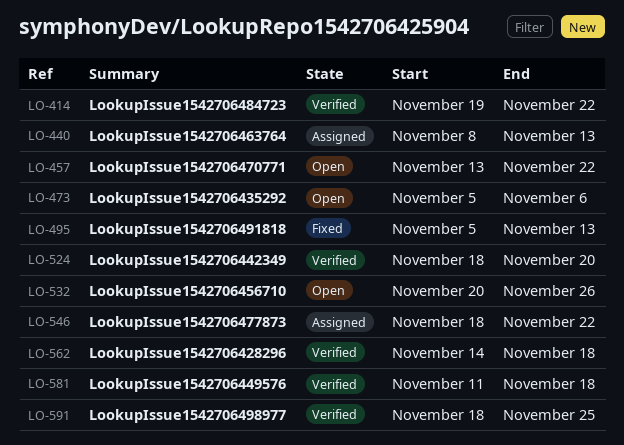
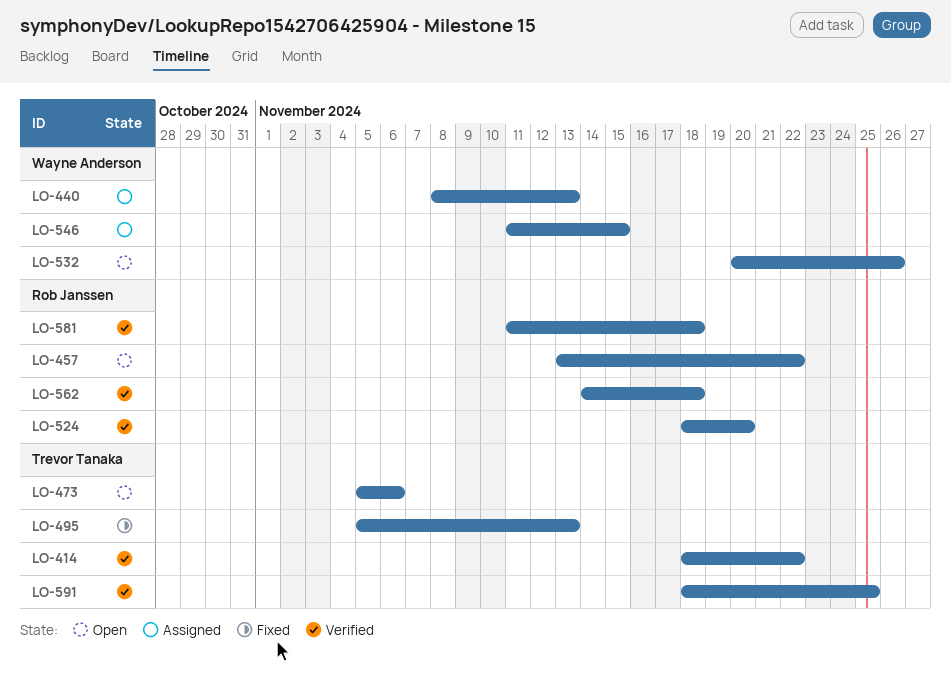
LO-414, start: Nov 19 -> Nov 18
LO-546, start: Nov 18 -> Nov 11
LO-546, due: Nov 22 -> Nov 15

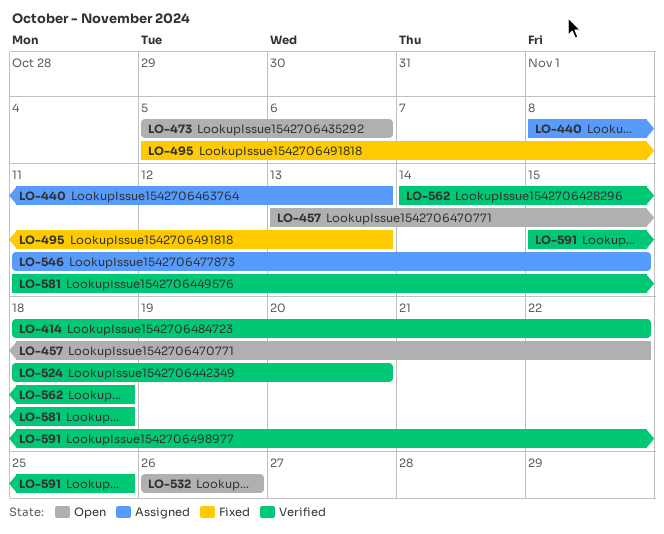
LO-532, start: Nov 20 -> Nov 26
LO-591, start: Nov 18 -> Nov 15

